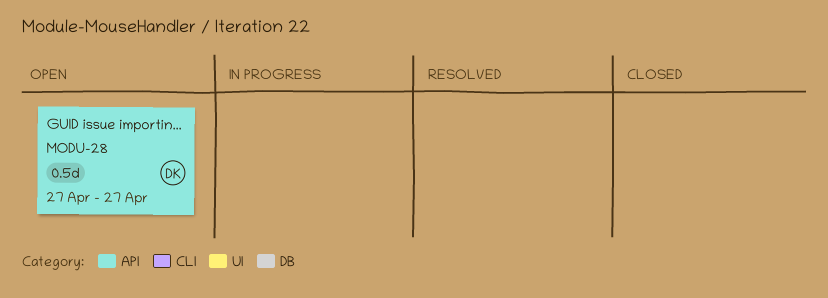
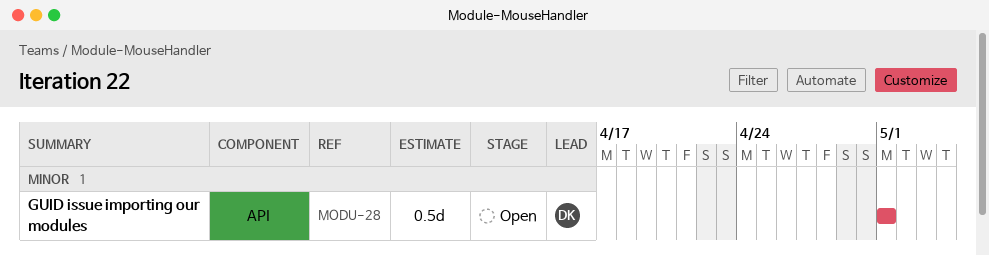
MODU-28, start: Apr 27 -> May 1
MODU-28, due: Apr 27 -> May 1

